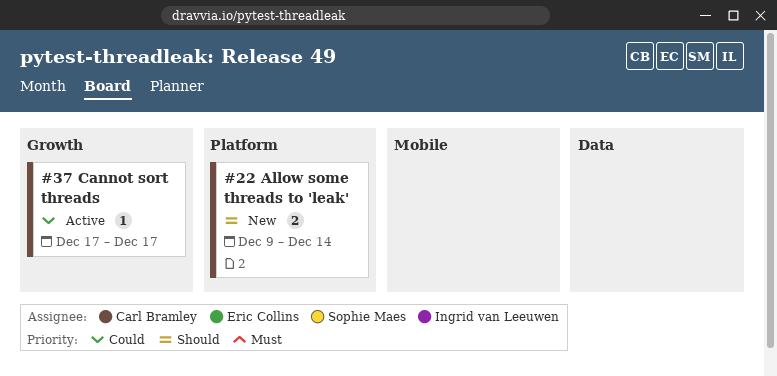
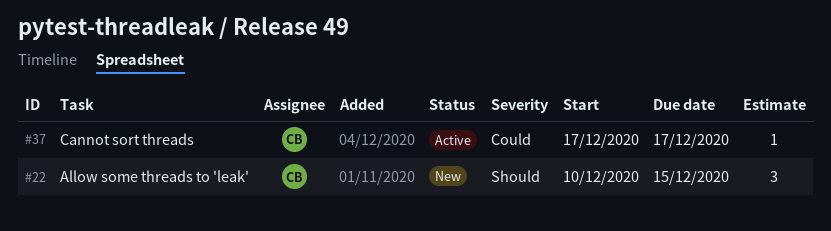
#22, estimate: 2 -> 3
#22, start: Dec 9 -> Dec 10
#22, due: Dec 14 -> Dec 15

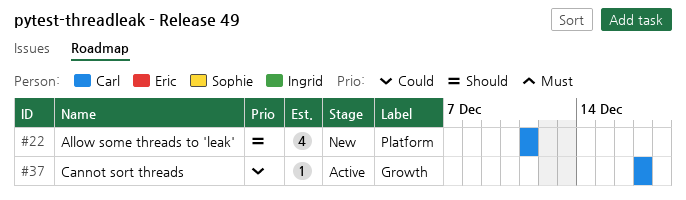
#22, estimate: 3 -> 4
#22, start: Dec 10 -> Dec 11
#22, due: Dec 15 -> Dec 11

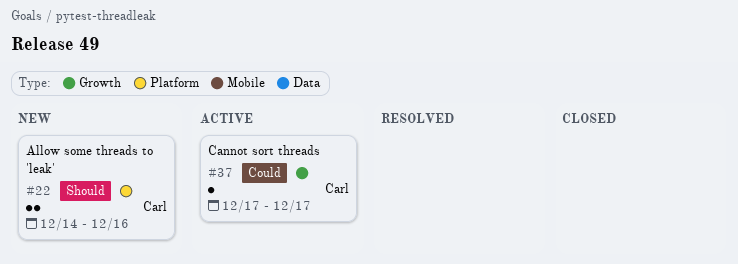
#22, estimate: 4 -> 2
#22, start: Dec 11 -> Dec 14
#22, due: Dec 11 -> Dec 16

